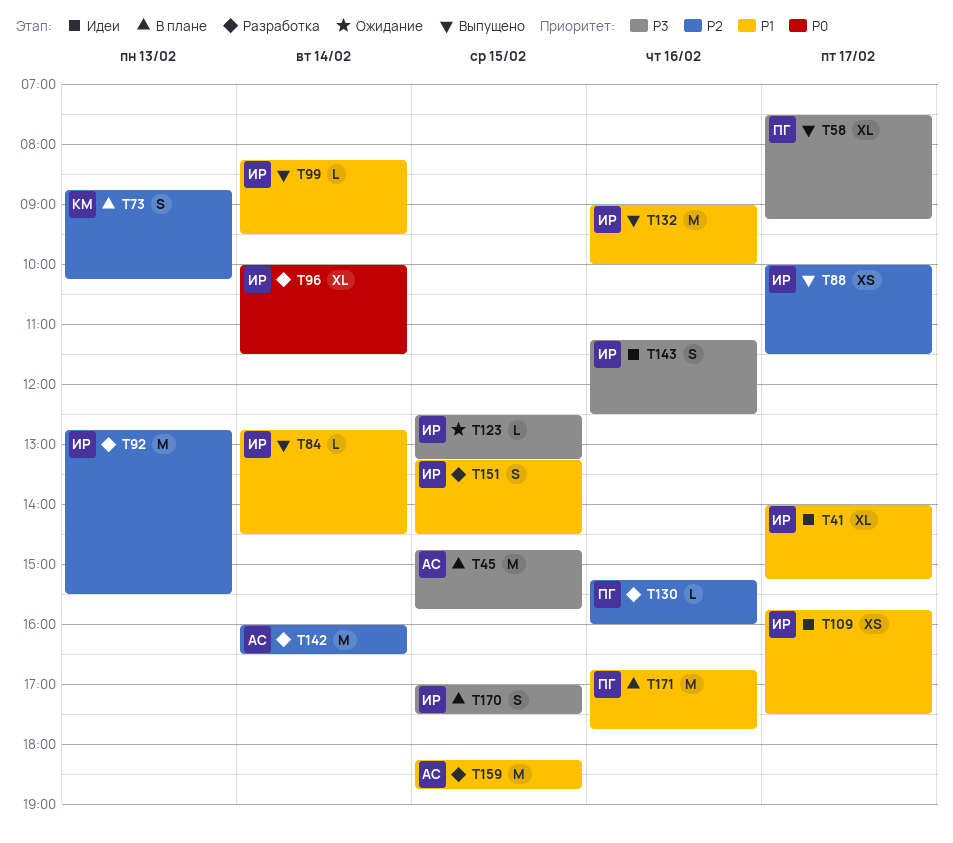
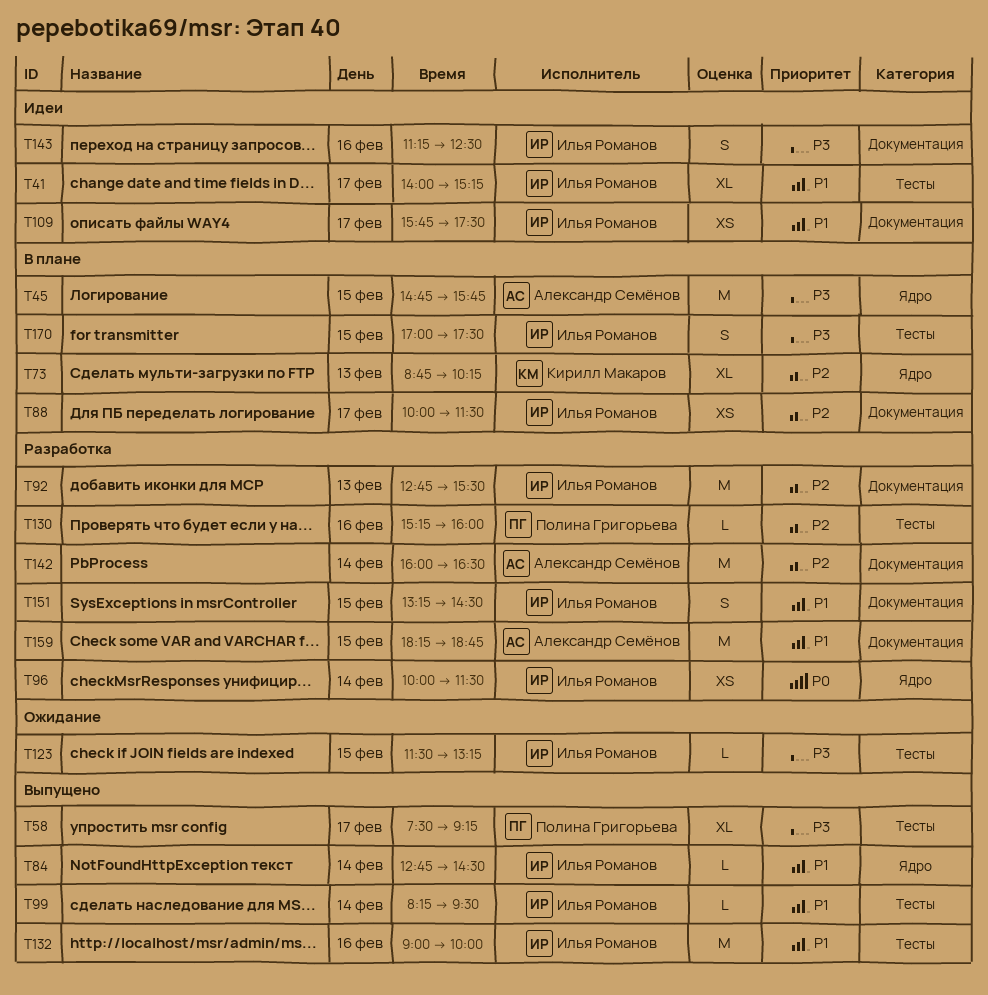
T73, estimate: S -> XL
T88, status: Выпущено -> В плане
T96, estimate: XL -> XS
T123, begins: 12:30 -> 11:30
T171: present -> none

